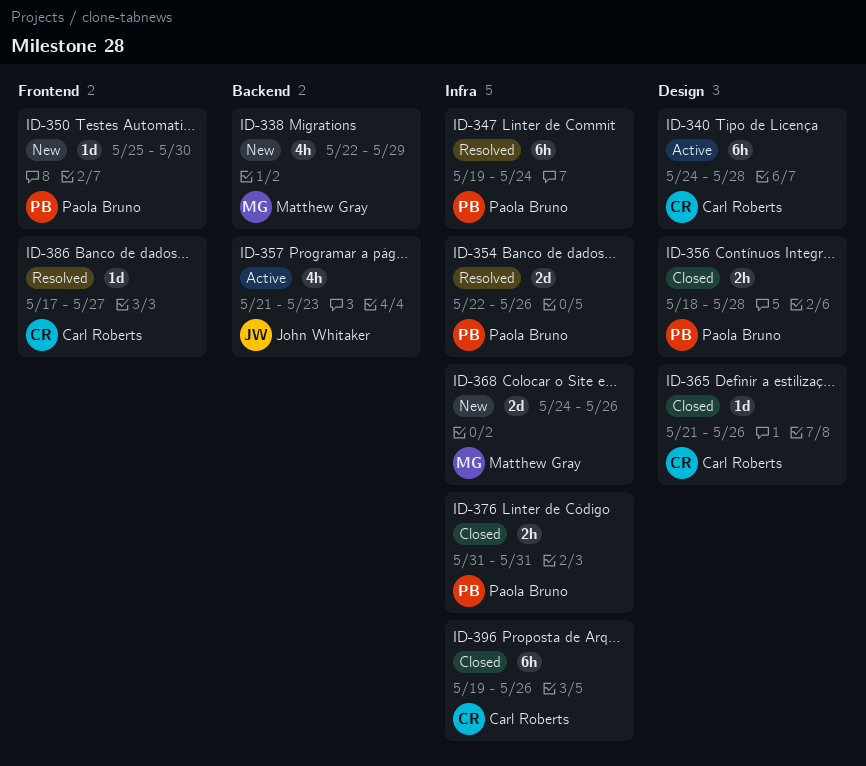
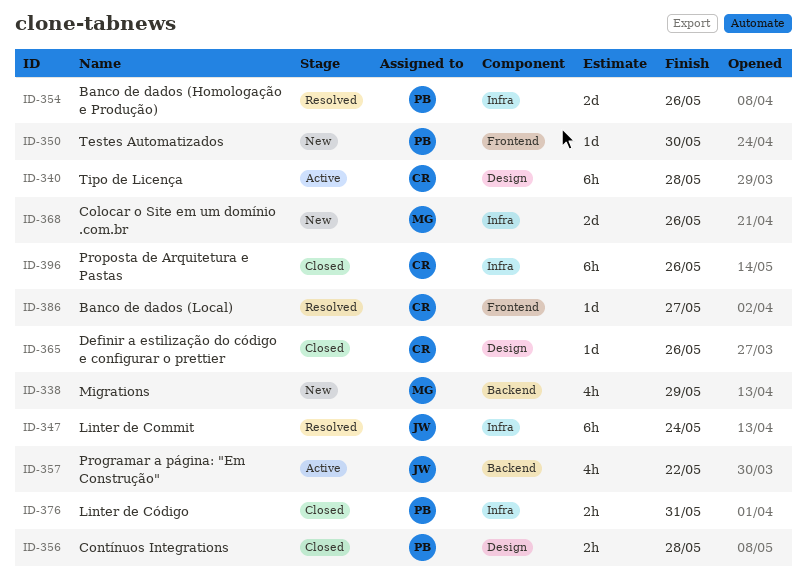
ID-347, owner: Paola Bruno -> John Whitaker
ID-357, due: May 23 -> May 22

